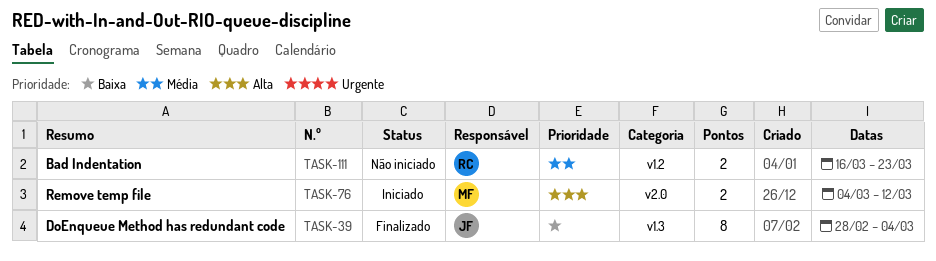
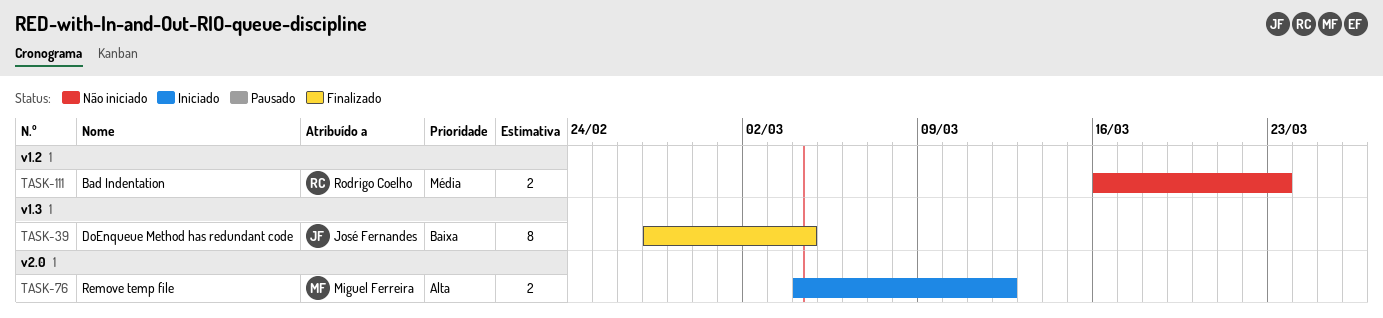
TASK-39, start: Feb 28 -> Feb 27

